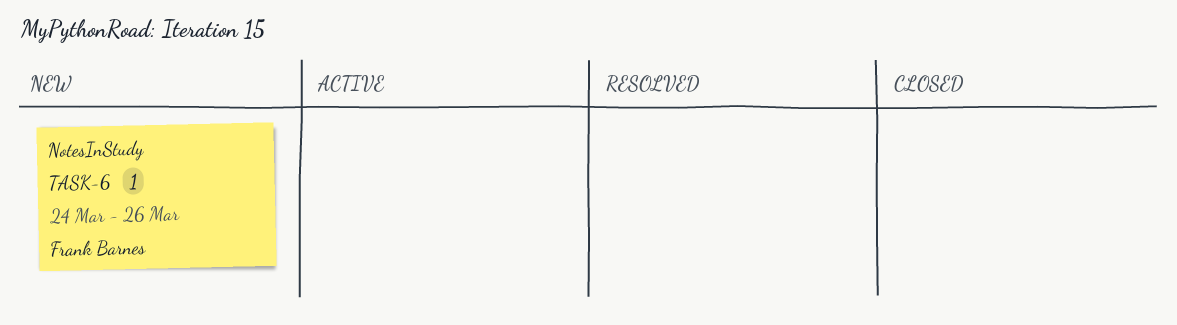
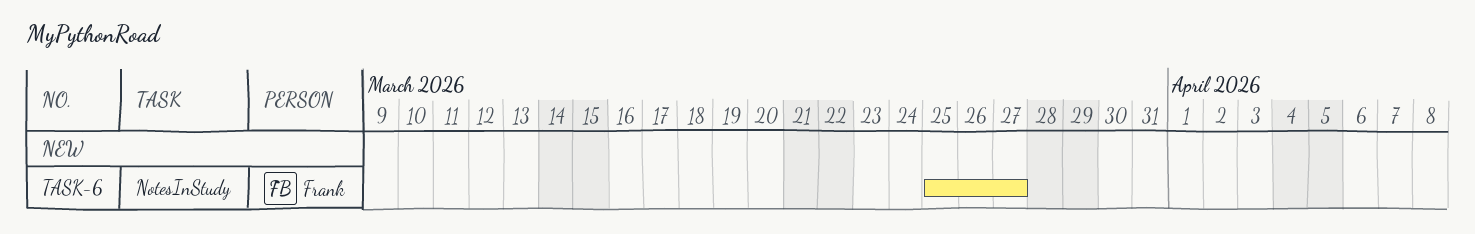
TASK-6, start: Mar 24 -> Mar 25
TASK-6, due: Mar 26 -> Mar 27

